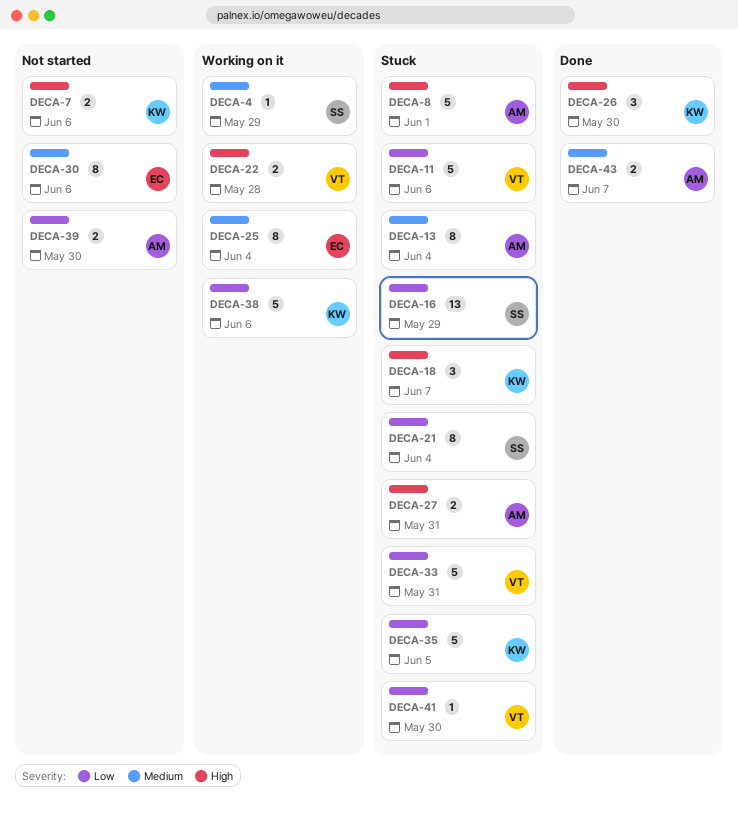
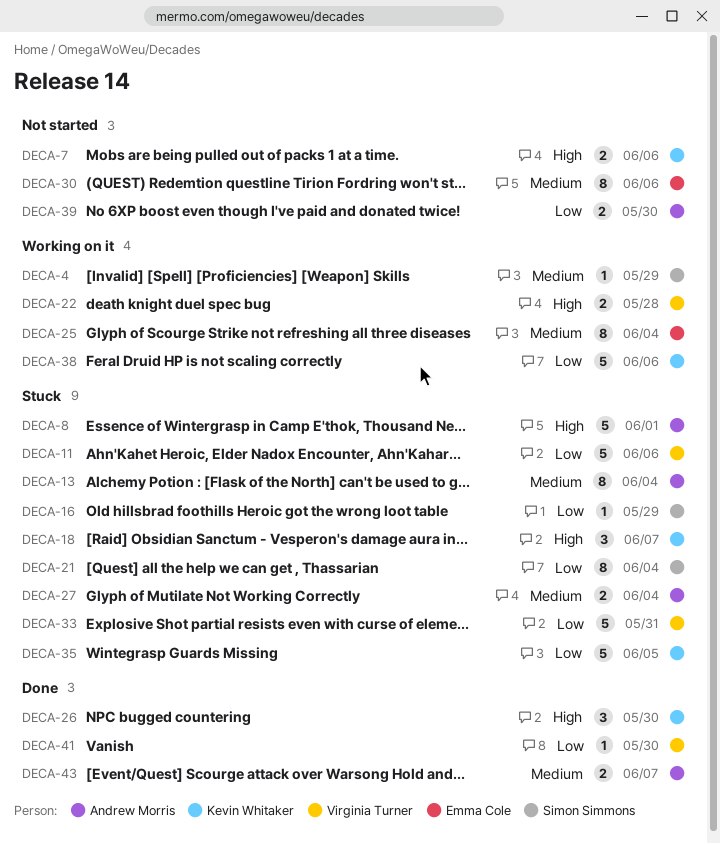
DECA-16, estimate: 13 -> 1
DECA-27, priority: High -> Medium
DECA-27, due: May 31 -> Jun 4
DECA-41, status: Stuck -> Done

